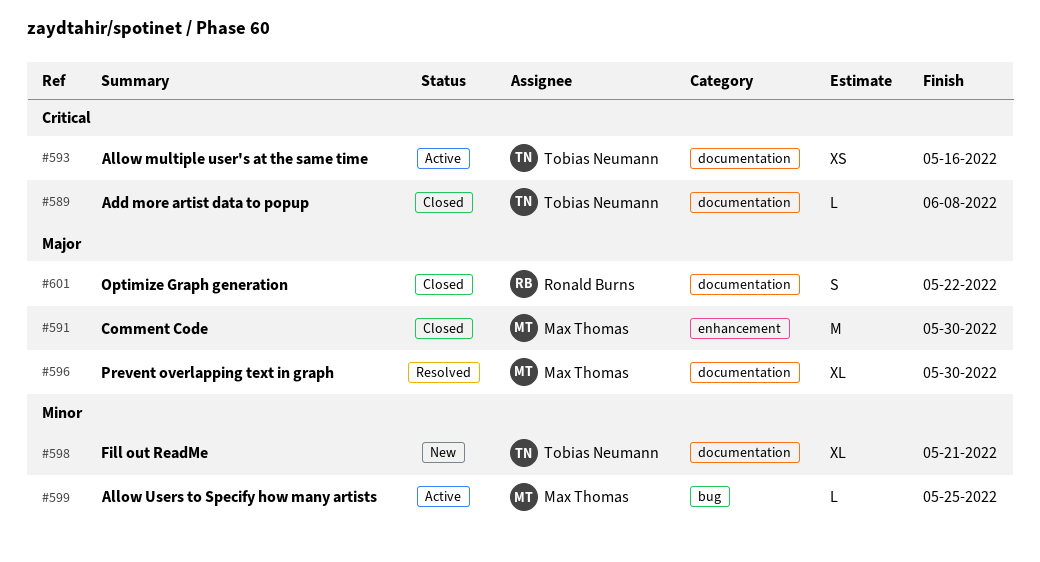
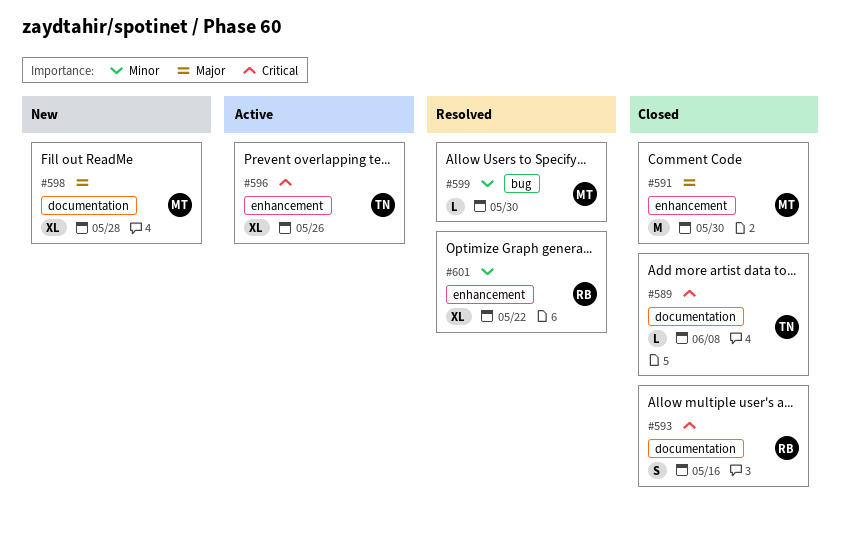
#593, status: Active -> Closed
#593, owner: Tobias Neumann -> Ronald Burns
#593, estimate: XS -> S
#596, status: Resolved -> Active
#596, owner: Max Thomas -> Tobias Neumann
#596, priority: Major -> Critical
#596, label: documentation -> enhancement
#596, due: May 30 -> May 26
#598, owner: Tobias Neumann -> Max Thomas
#598, priority: Minor -> Major
#598, due: May 21 -> May 28
#599, status: Active -> Resolved
#599, due: May 25 -> May 30
#601, status: Closed -> Resolved
#601, priority: Major -> Minor
#601, label: documentation -> enhancement
#601, estimate: S -> XL

